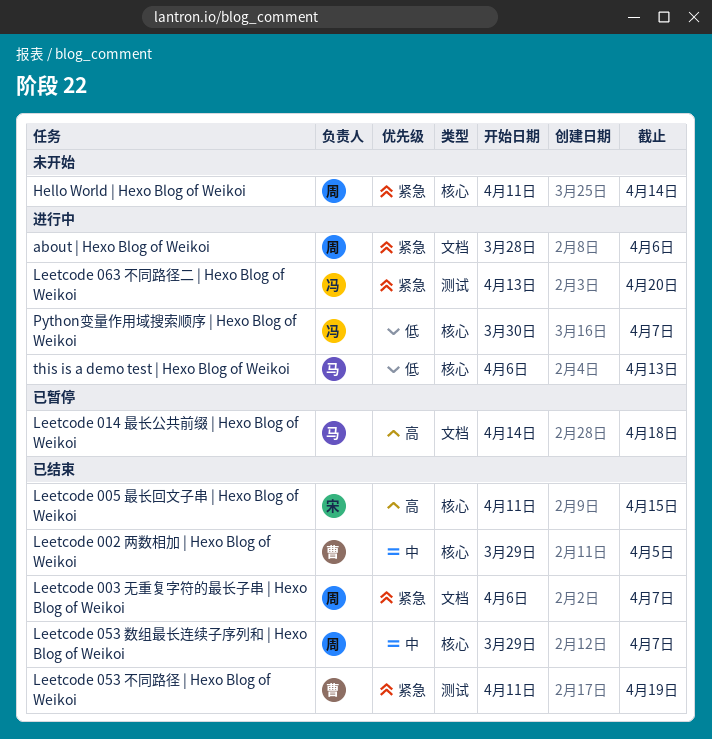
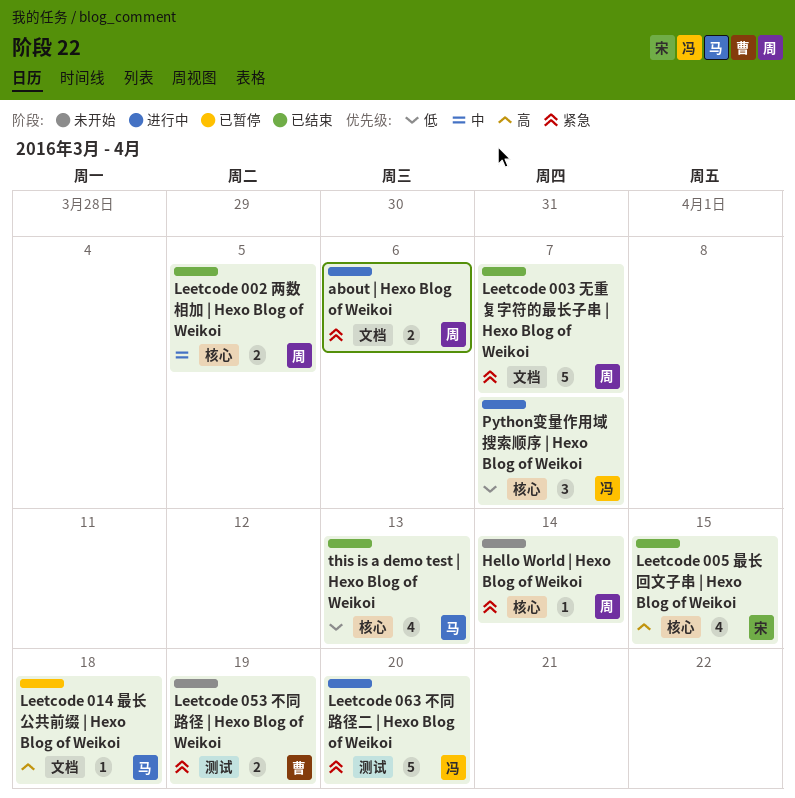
Leetcode 002 两数相加 | Hexo Blog of Weikoi, owner: 曹 -> 周
Leetcode 053 不同路径 | Hexo Blog of Weikoi, status: 已结束 -> 未开始
Leetcode 053 数组最长连续子序列和 | Hexo Blog of Weikoi: present -> none
this is a demo test | Hexo Blog of Weikoi, status: 进行中 -> 已结束

